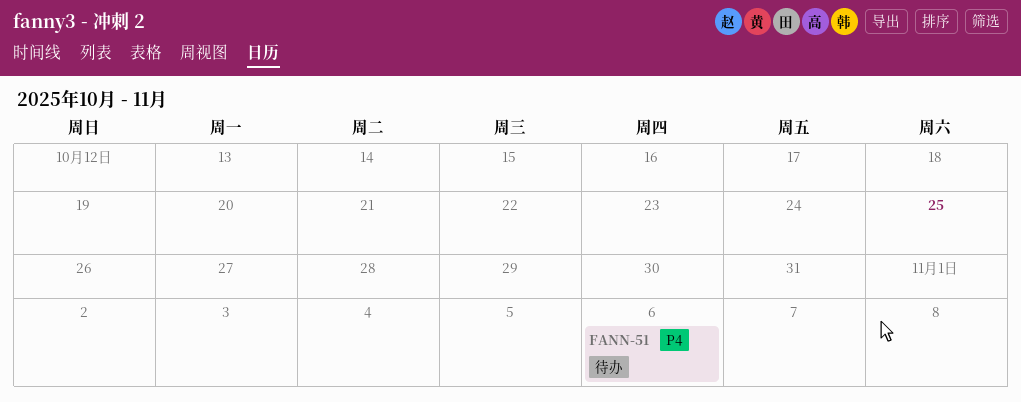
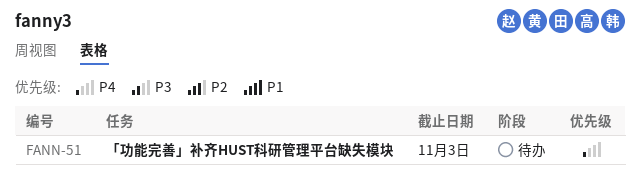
FANN-51, due: Nov 6 -> Nov 3

